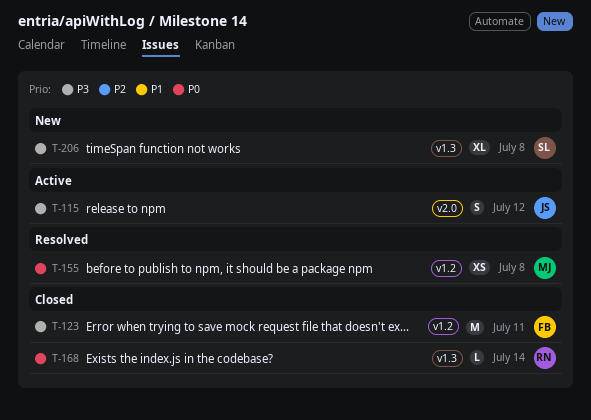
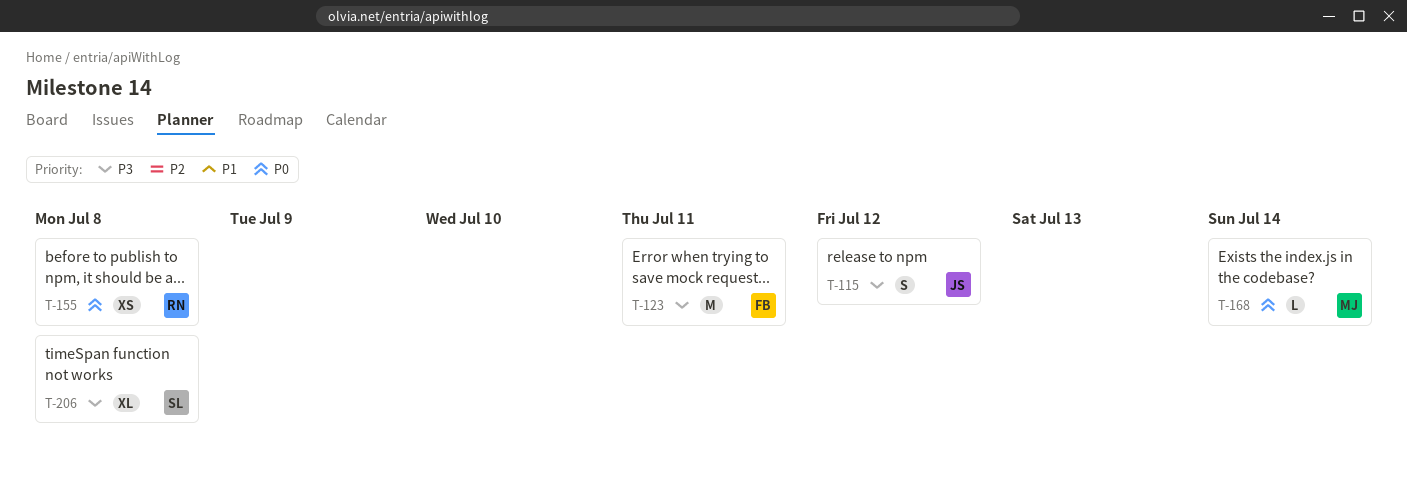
T-155, owner: MJ -> RN
T-168, owner: RN -> MJ

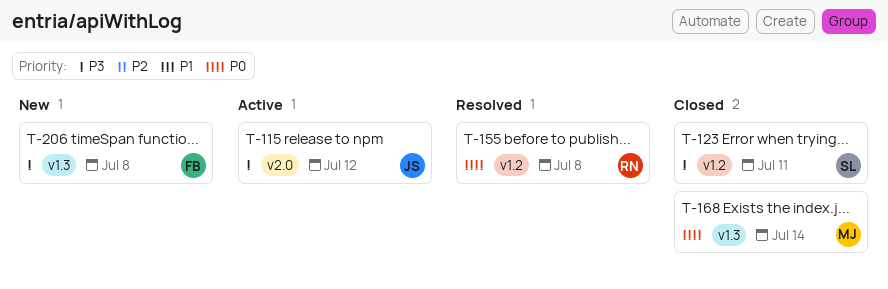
T-123, owner: FB -> SL
T-206, owner: SL -> FB

